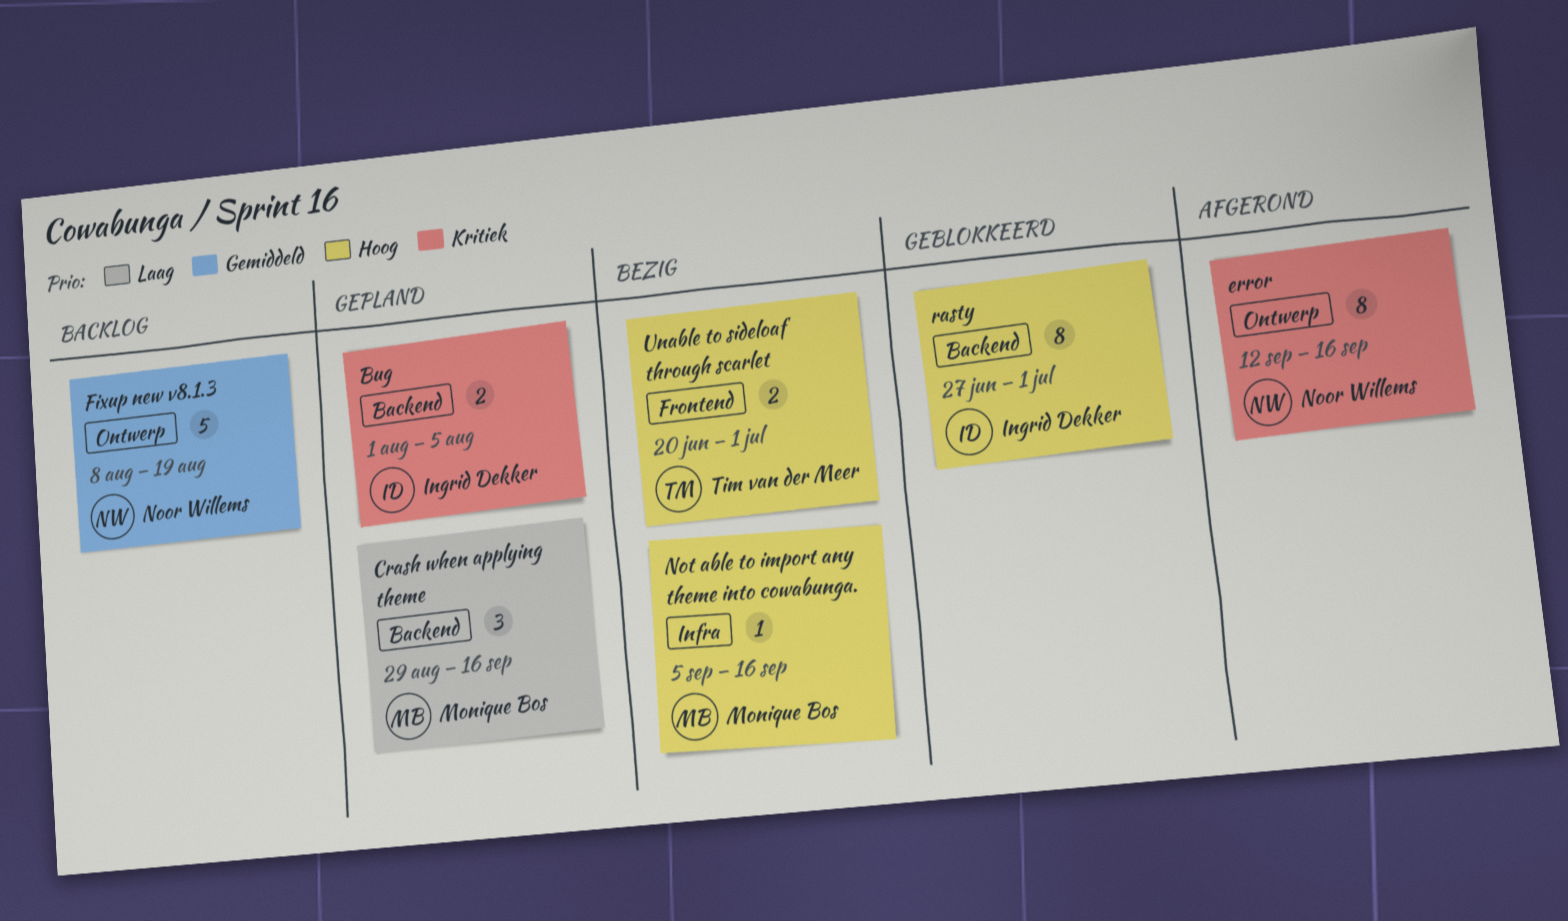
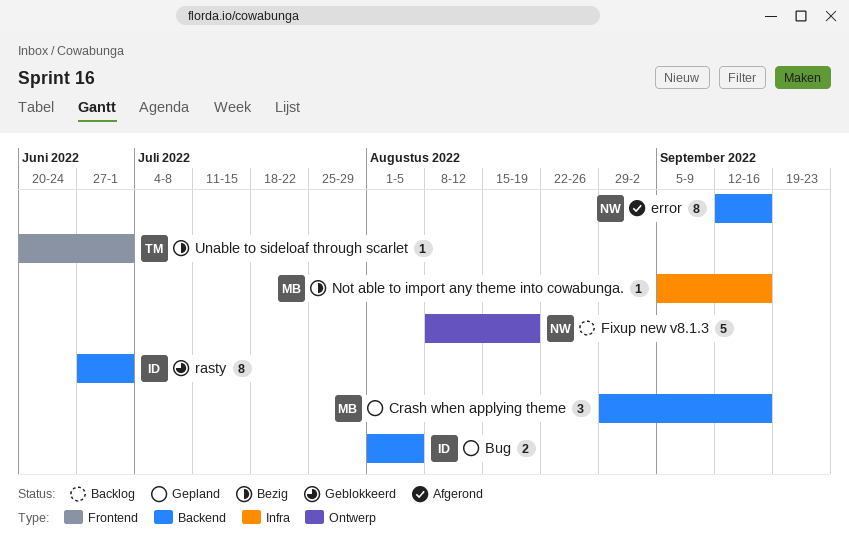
error, label: Ontwerp -> Backend
Unable to sideloaf through scarlet, estimate: 2 -> 1

